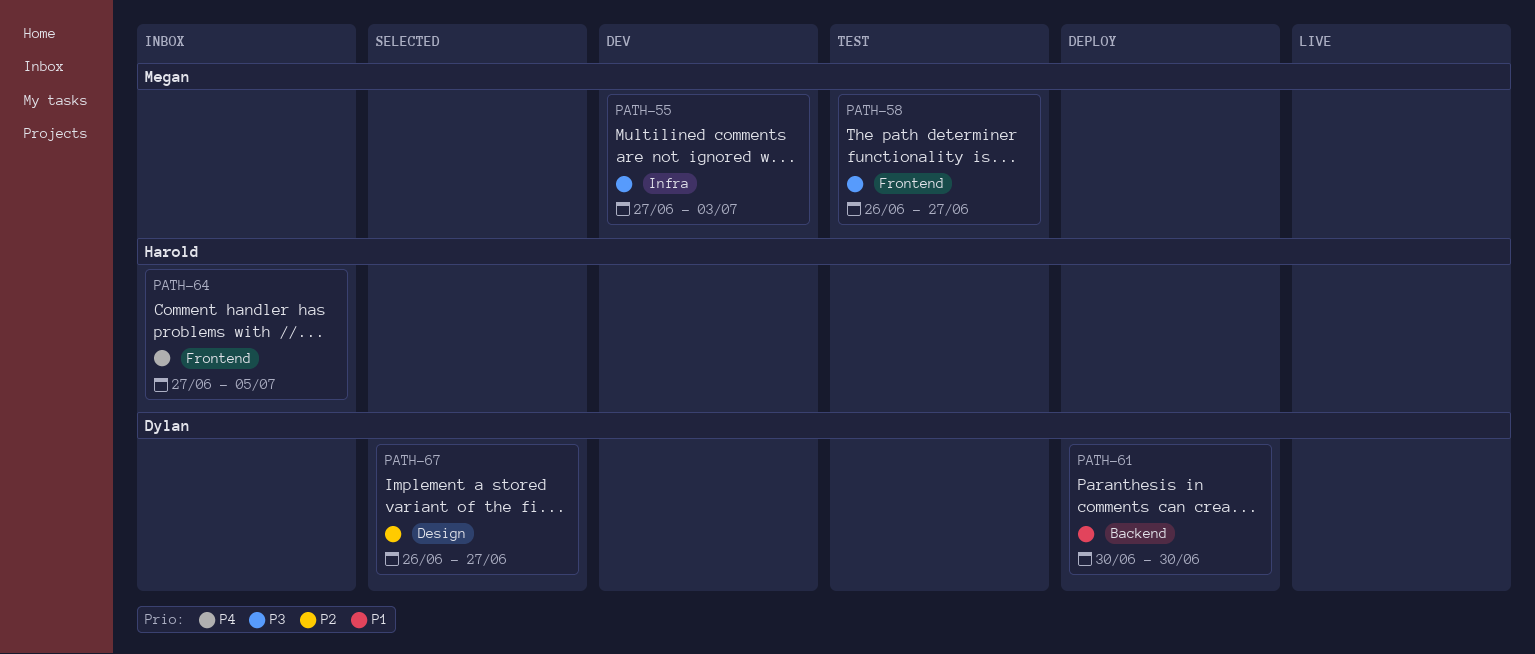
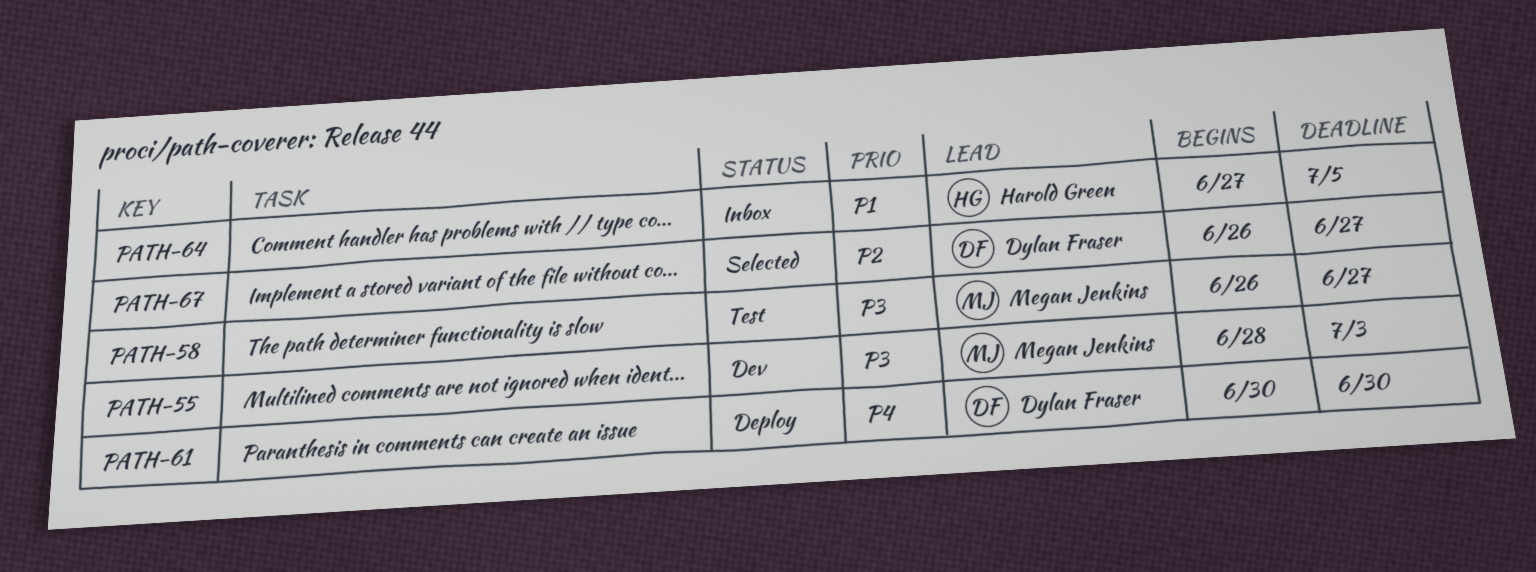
PATH-55, start: Jun 27 -> Jun 28
PATH-61, priority: P1 -> P4
PATH-64, priority: P4 -> P1

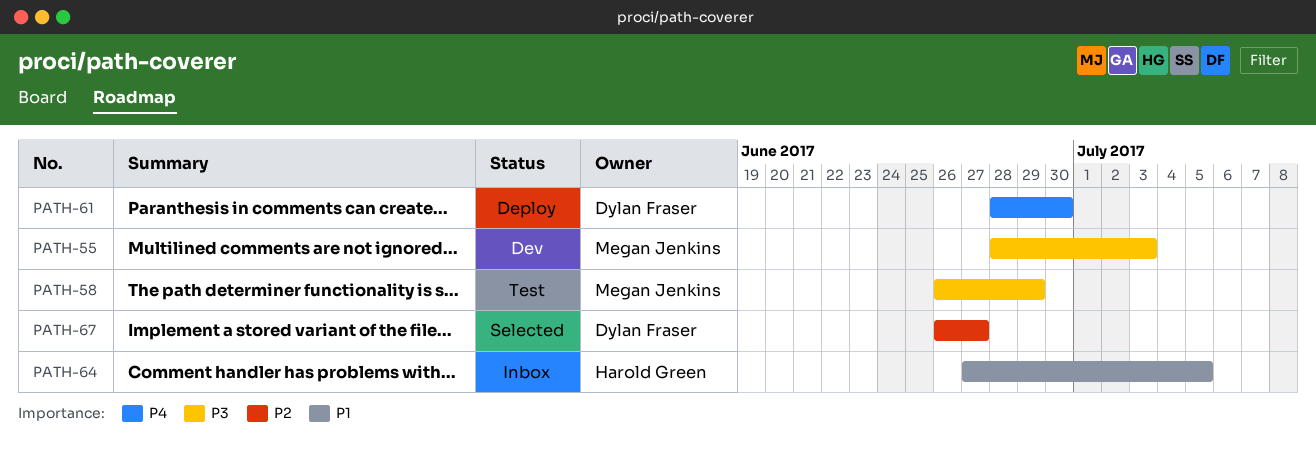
PATH-58, due: Jun 27 -> Jun 29
PATH-61, start: Jun 30 -> Jun 28

